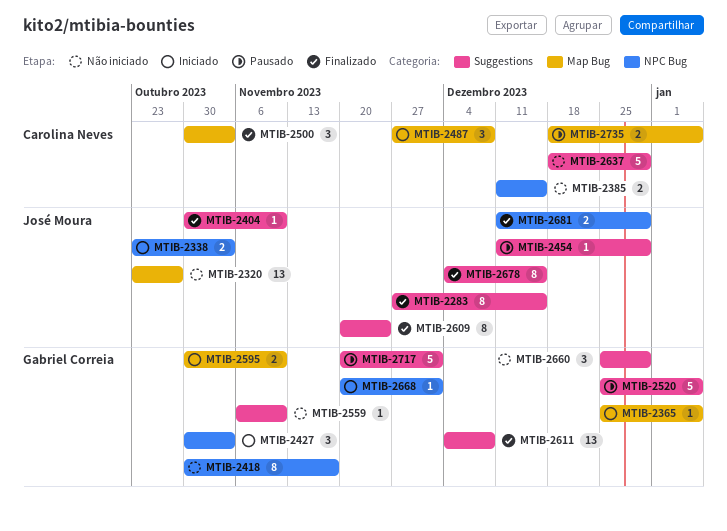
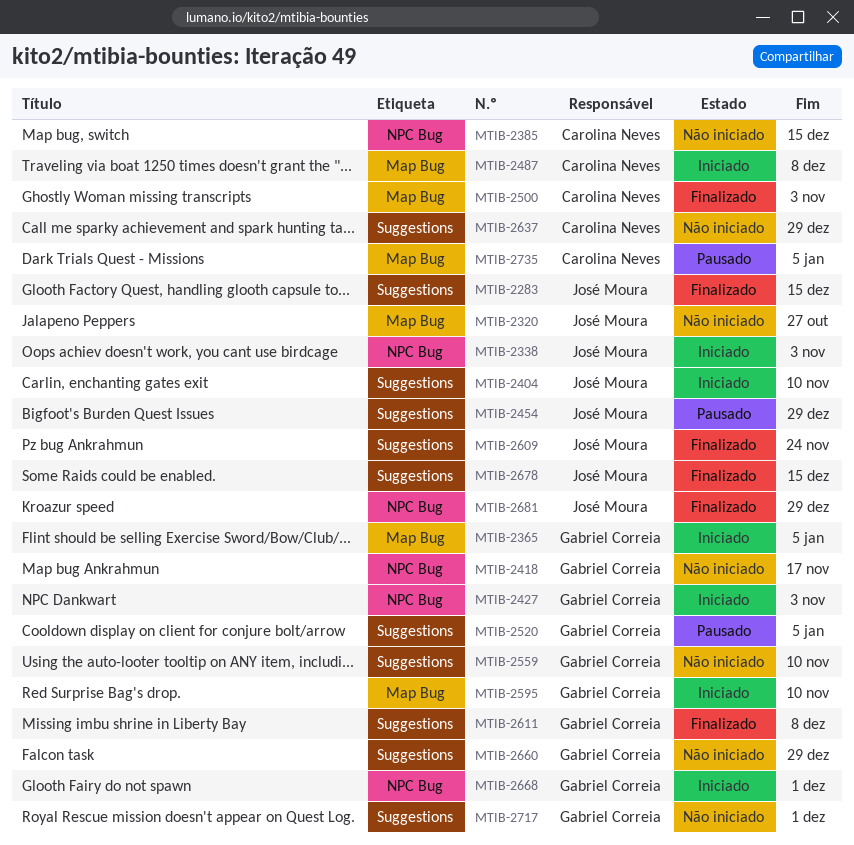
MTIB-2404, status: Finalizado -> Iniciado
MTIB-2717, status: Pausado -> Não iniciado

